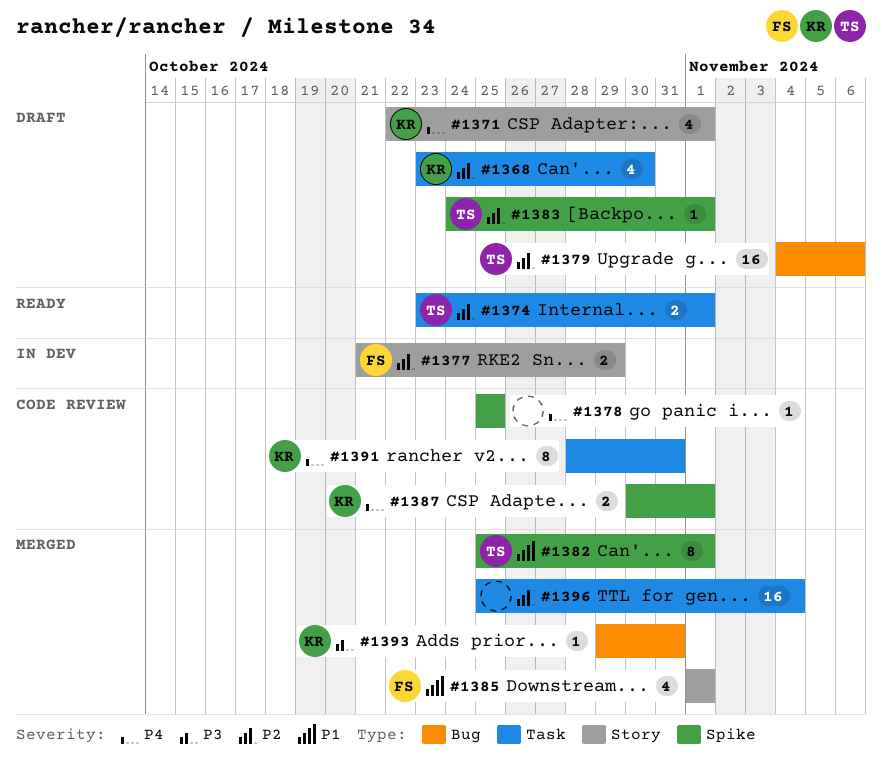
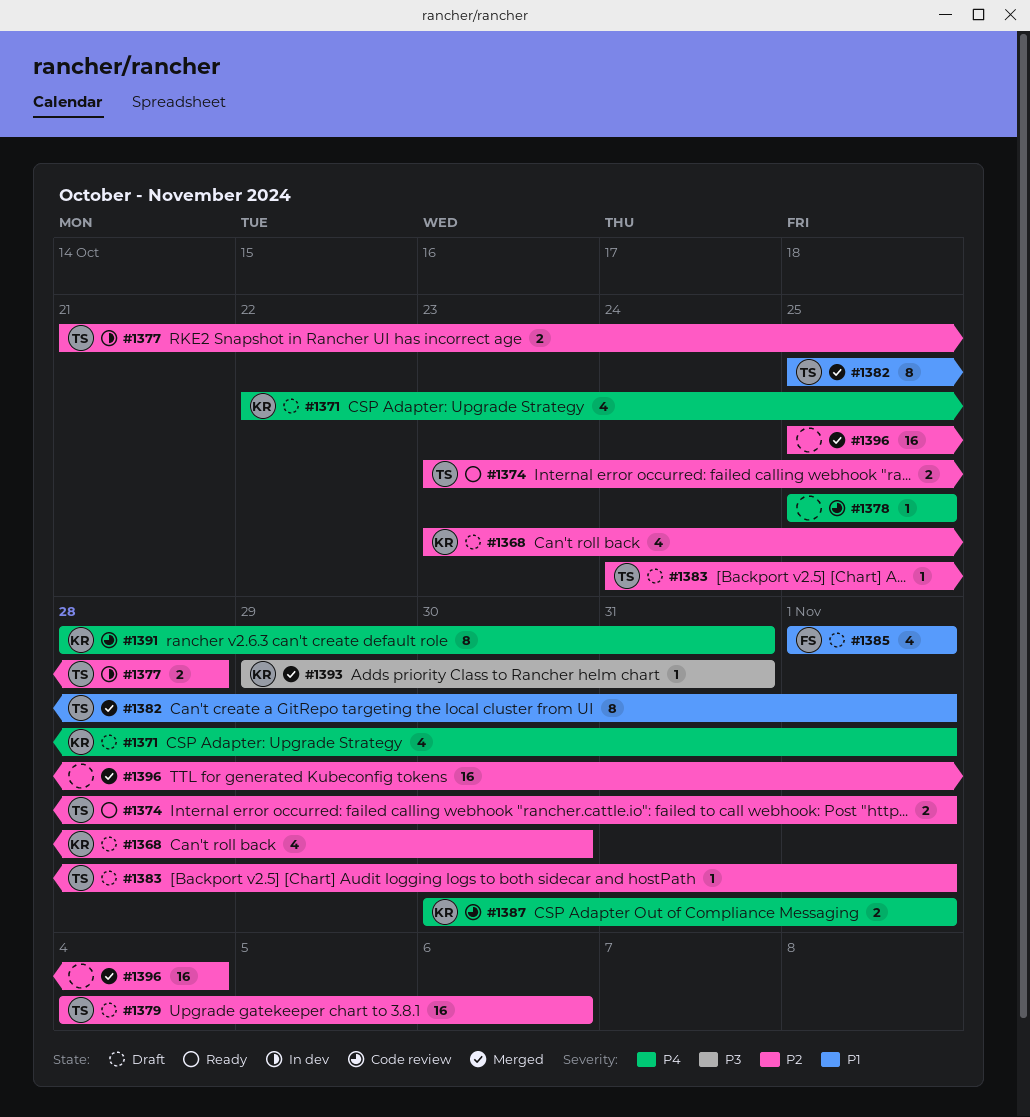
#1377, owner: FS -> TS
#1377, due: Oct 29 -> Oct 28
#1385, status: Merged -> Draft

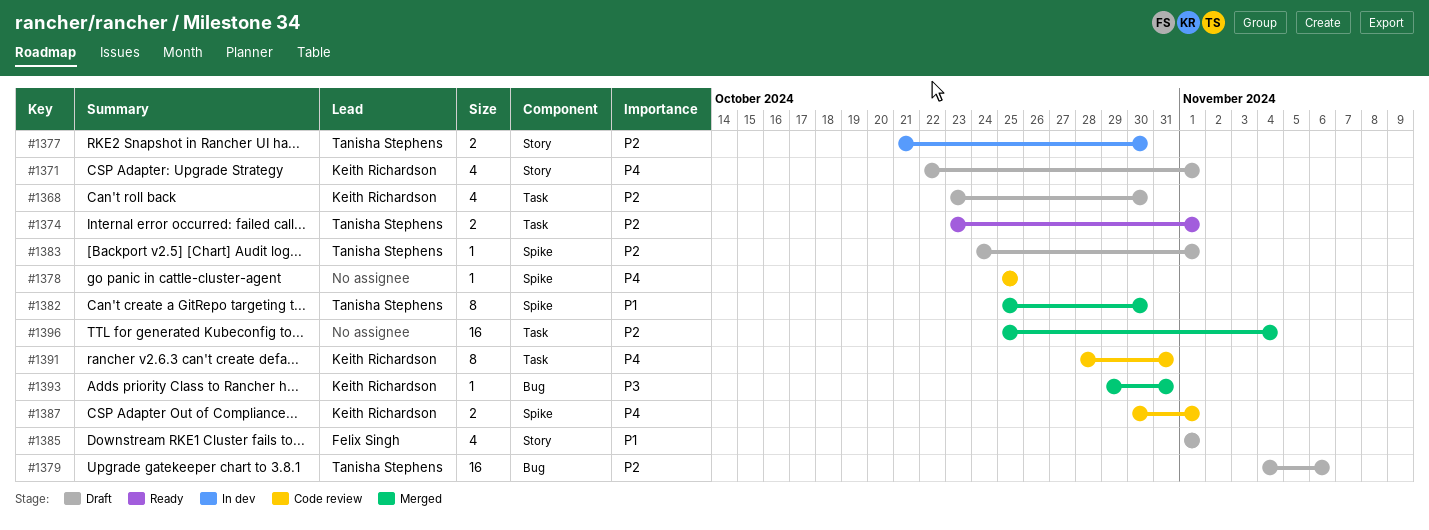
#1377, due: Oct 28 -> Oct 30
#1382, due: Nov 1 -> Oct 30

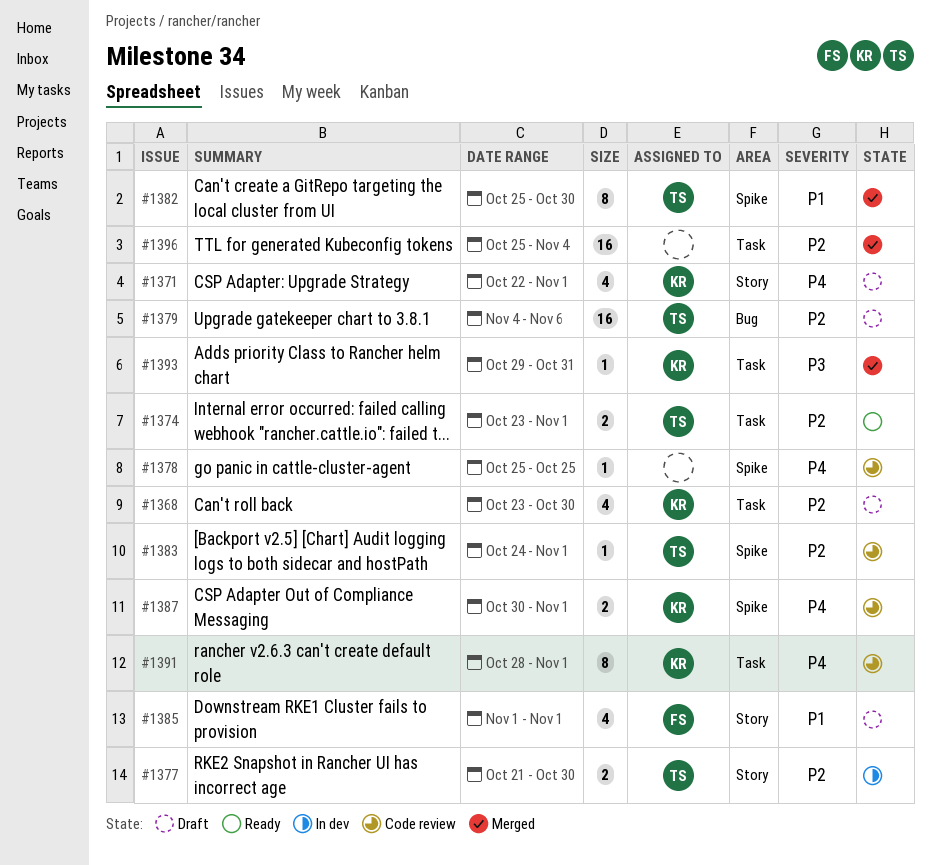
#1383, status: Draft -> Code review
#1391, due: Oct 31 -> Nov 1
#1393, label: Bug -> Task

